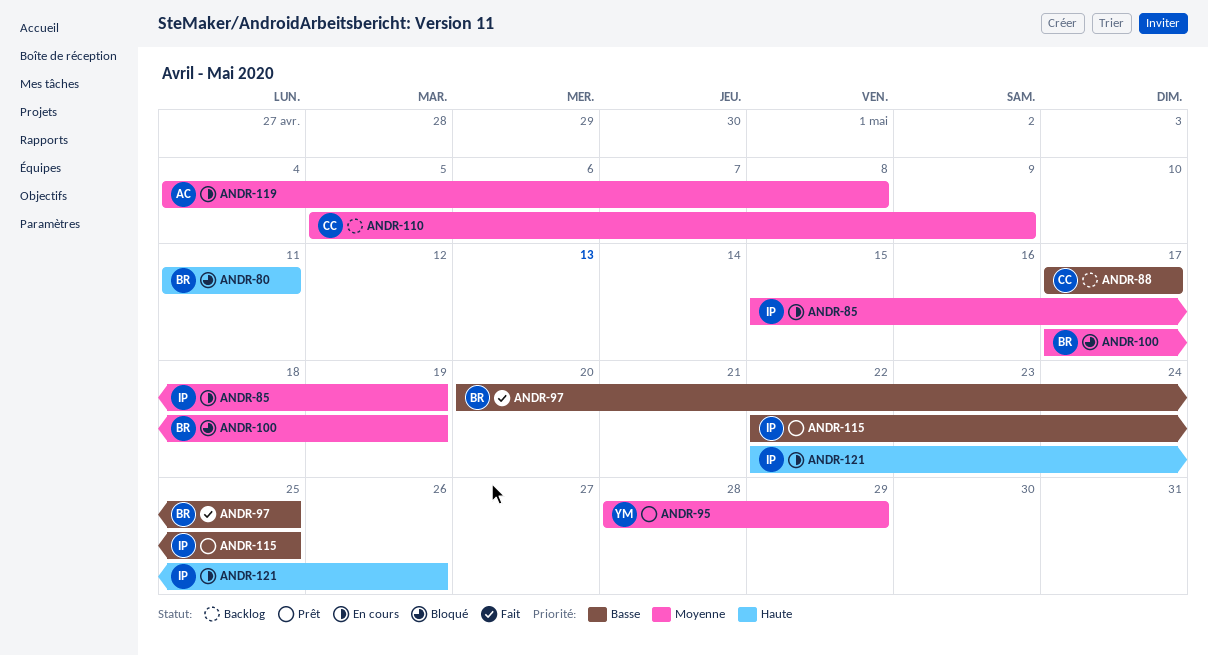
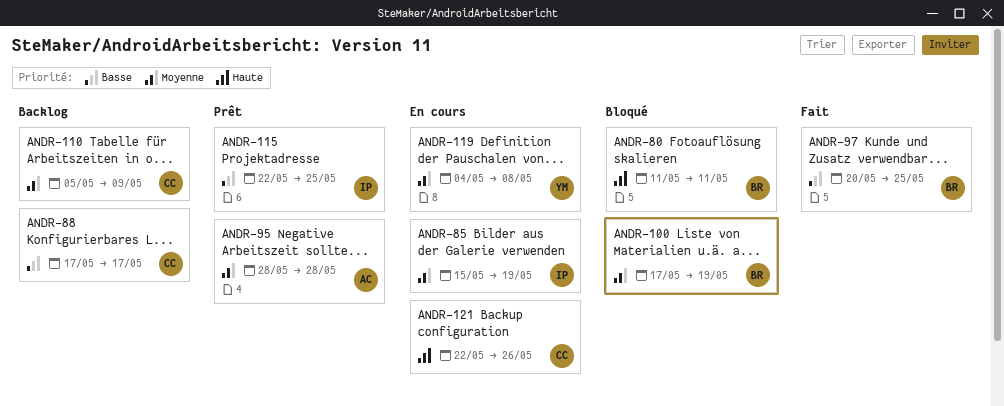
ANDR-95, owner: YM -> AC
ANDR-95, due: May 29 -> May 28
ANDR-119, owner: AC -> YM
ANDR-121, owner: IP -> CC

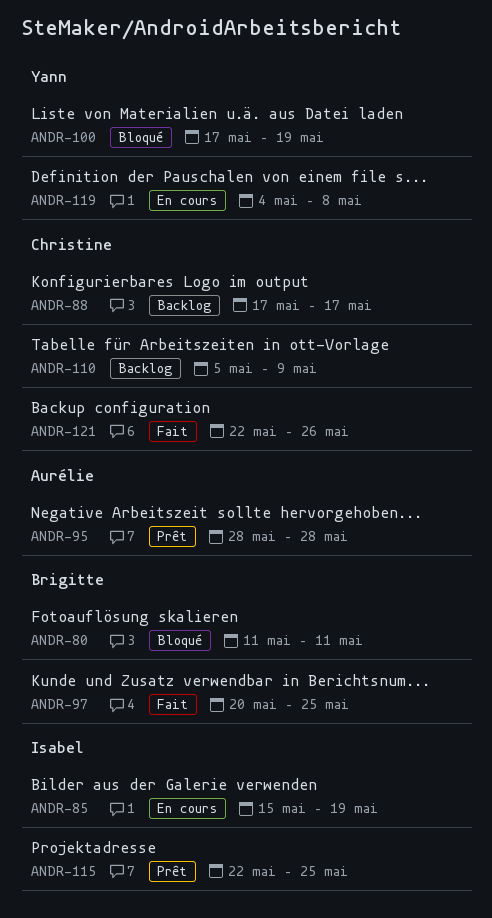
ANDR-100, owner: Brigitte -> Yann
ANDR-121, status: En cours -> Fait

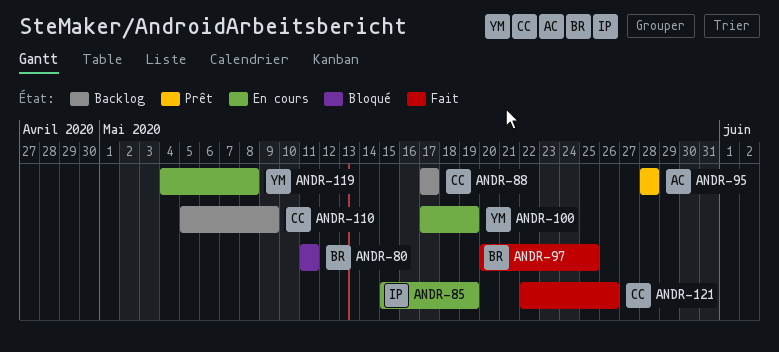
ANDR-100, status: Bloqué -> En cours
ANDR-115: present -> none

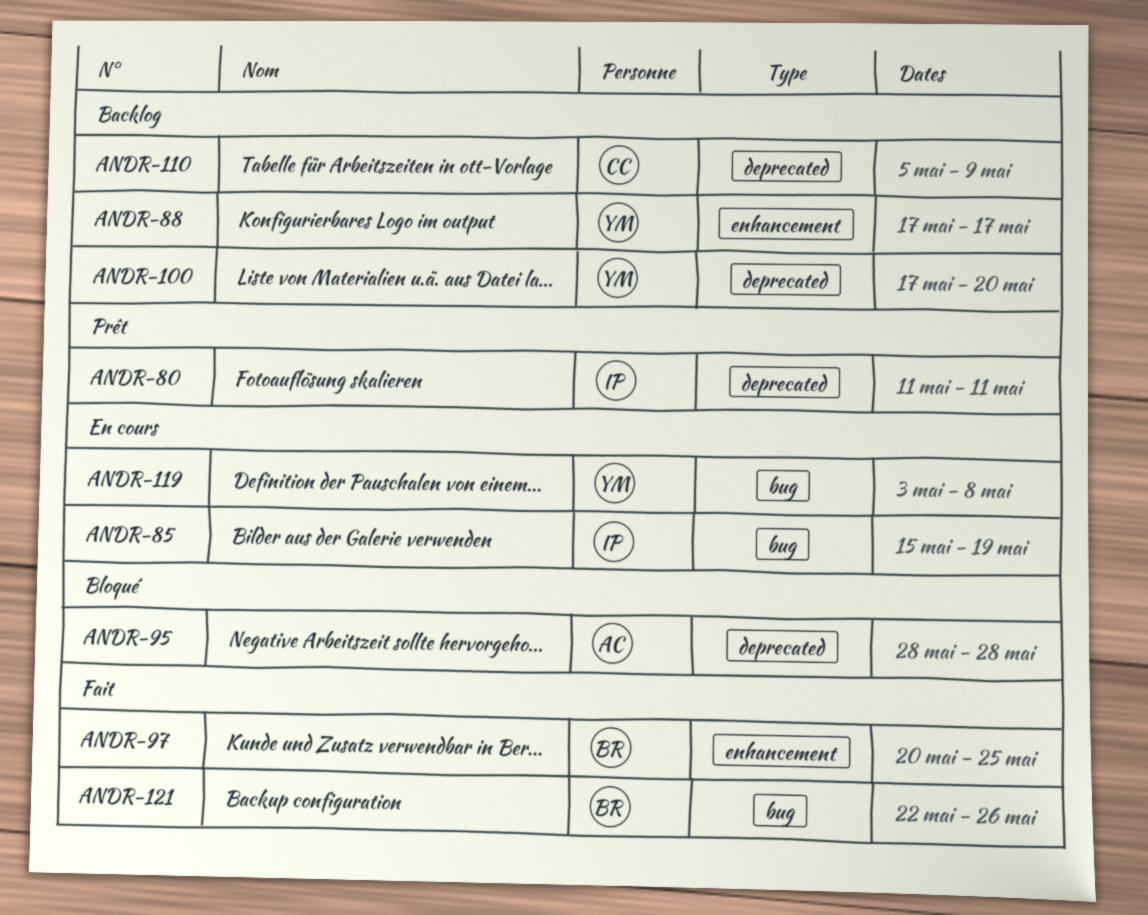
ANDR-80, status: Bloqué -> Prêt
ANDR-80, owner: BR -> IP
ANDR-88, owner: CC -> YM
ANDR-95, status: Prêt -> Bloqué
ANDR-100, status: En cours -> Backlog
ANDR-100, due: May 19 -> May 20
ANDR-119, start: May 4 -> May 3
ANDR-121, owner: CC -> BR

